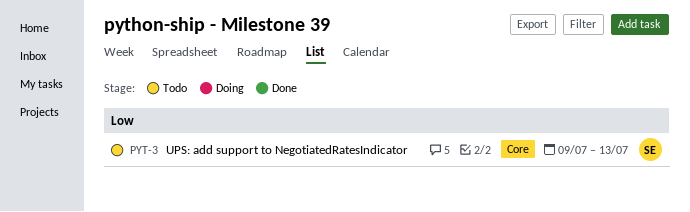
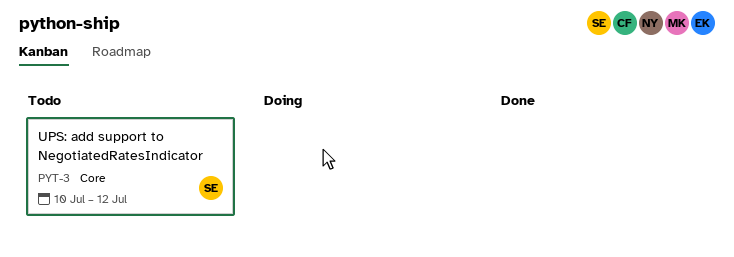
PYT-3, start: Jul 9 -> Jul 10
PYT-3, due: Jul 13 -> Jul 12

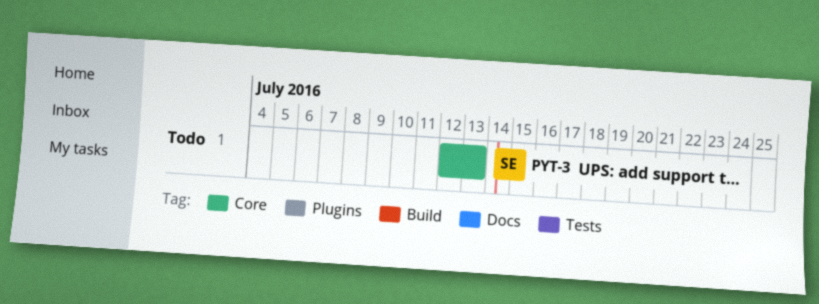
PYT-3, start: Jul 10 -> Jul 12
PYT-3, due: Jul 12 -> Jul 13

